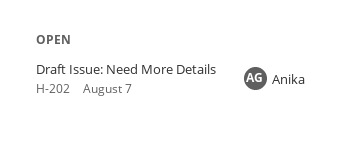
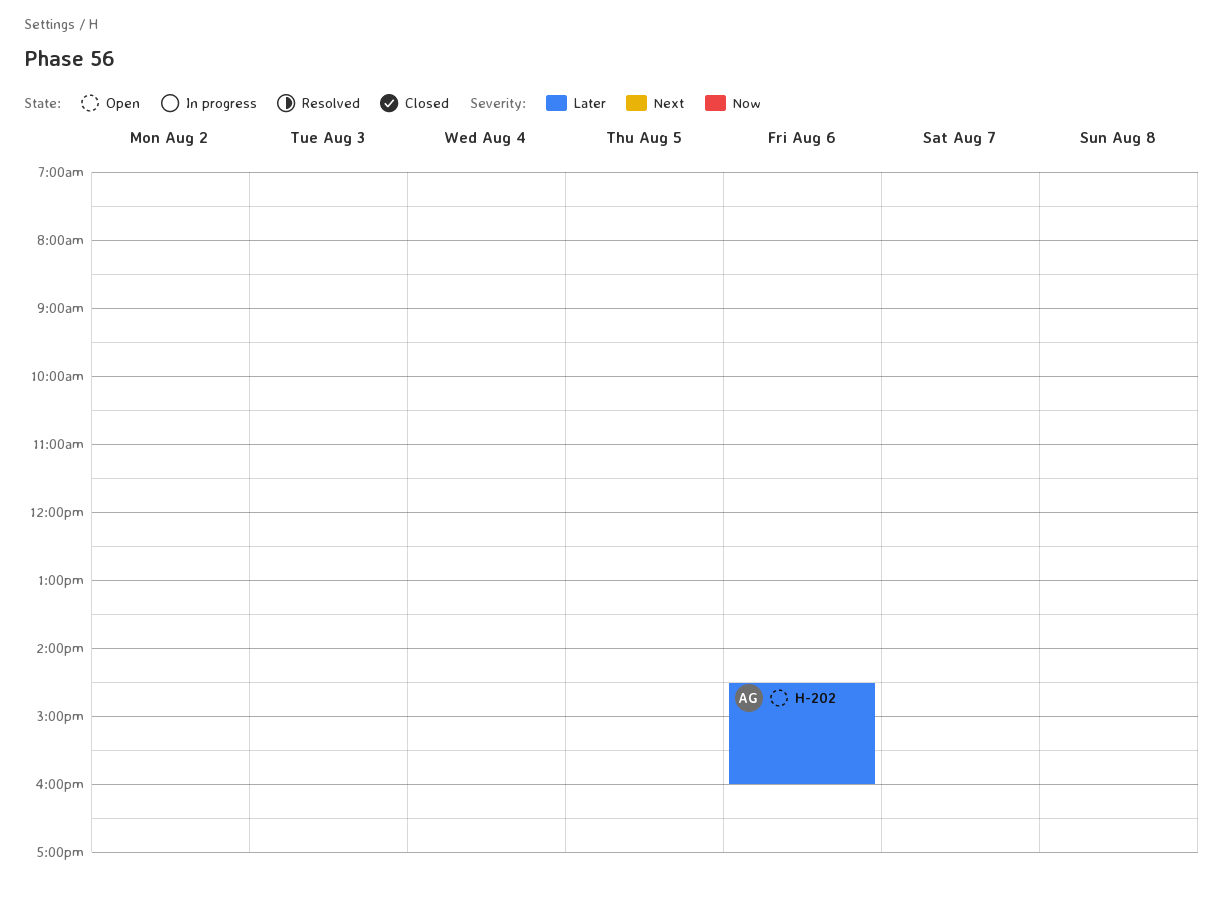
H-202, day: Aug 7 -> Aug 6

